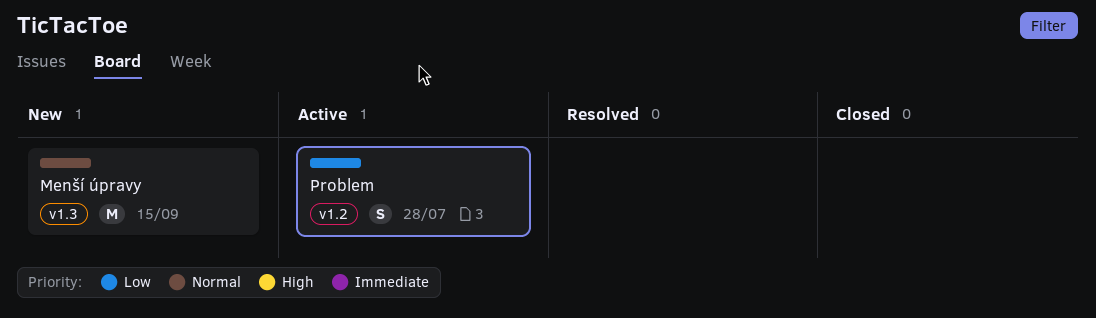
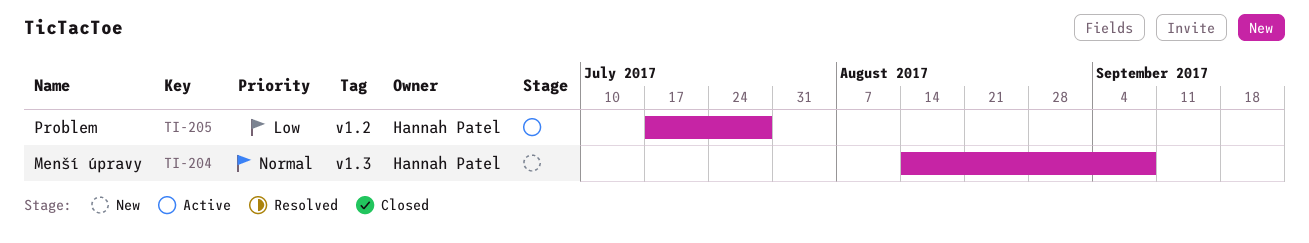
Menší úpravy, due: Sep 15 -> Sep 8

